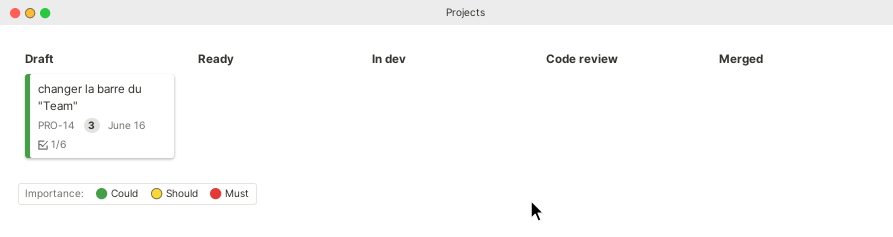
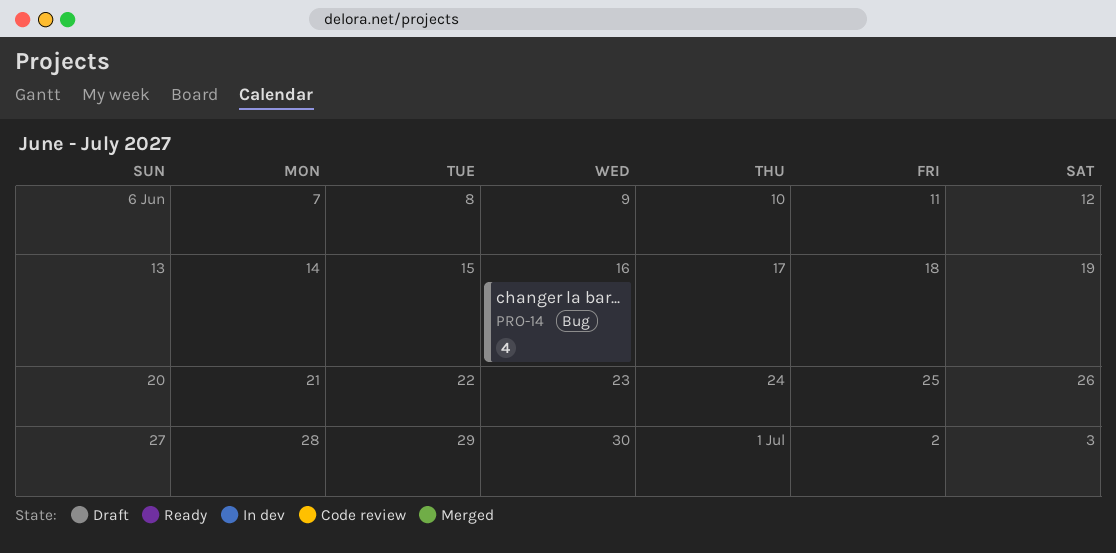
PRO-14, estimate: 3 -> 4

